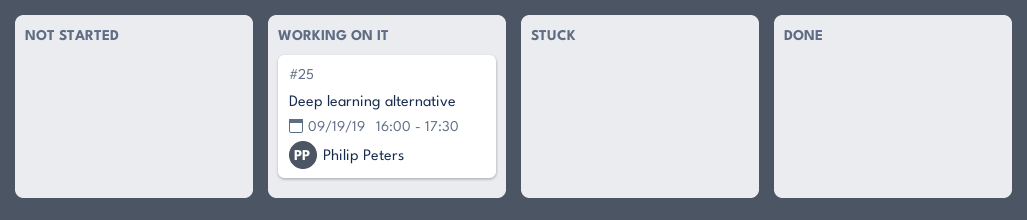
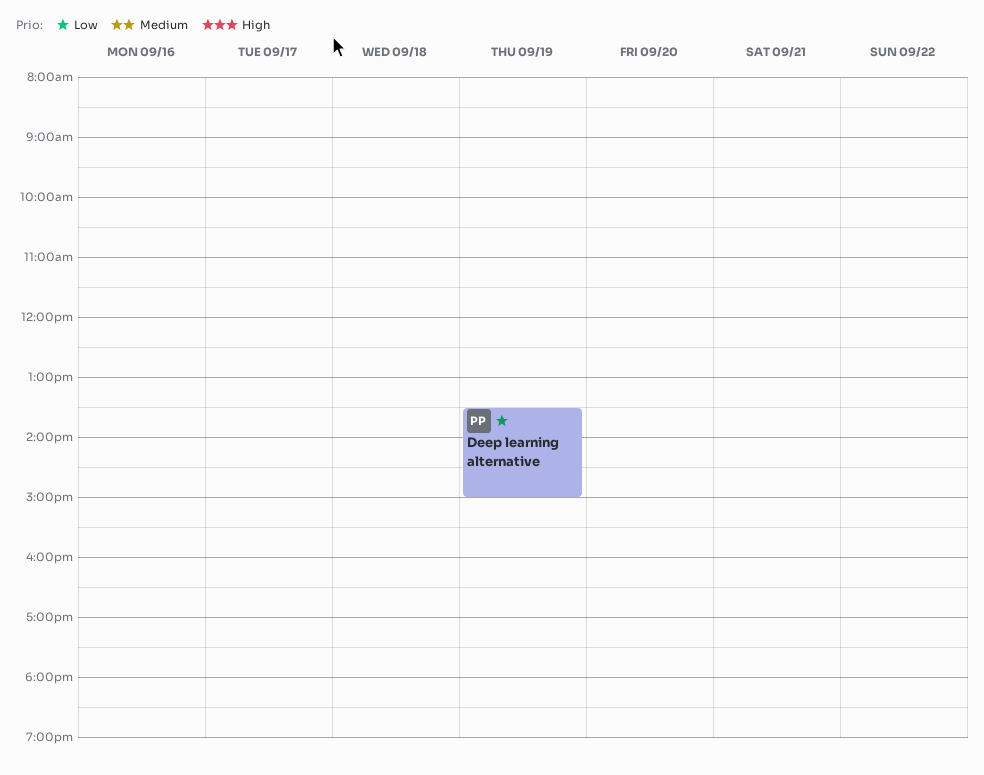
Deep learning alternative, begins: 16:00 -> 13:30
Deep learning alternative, ends: 17:30 -> 15:00

